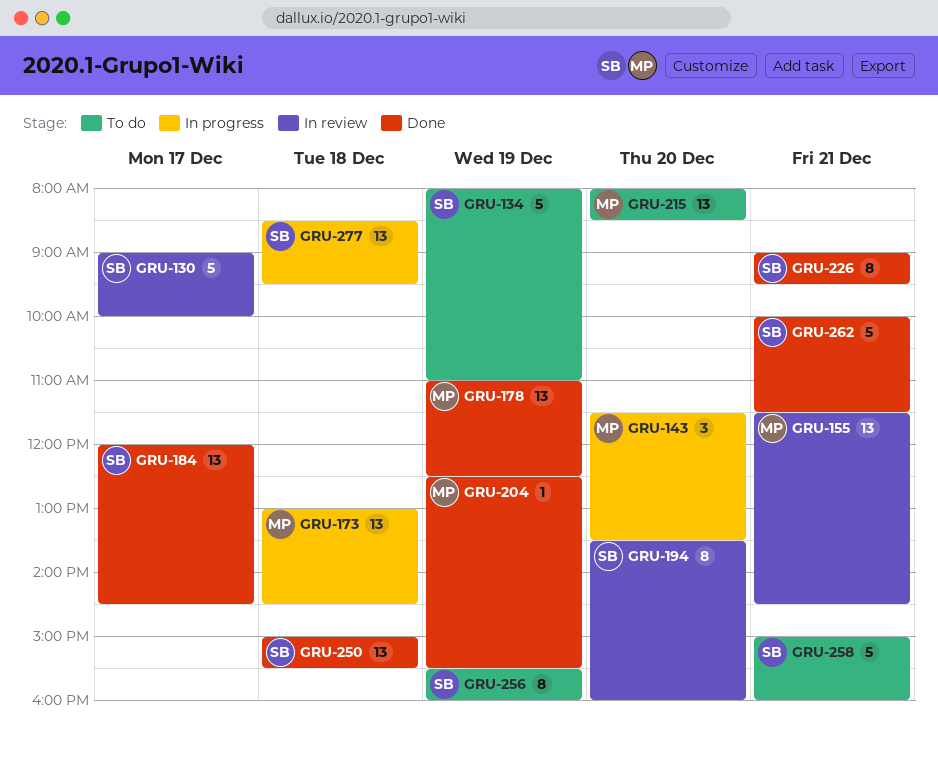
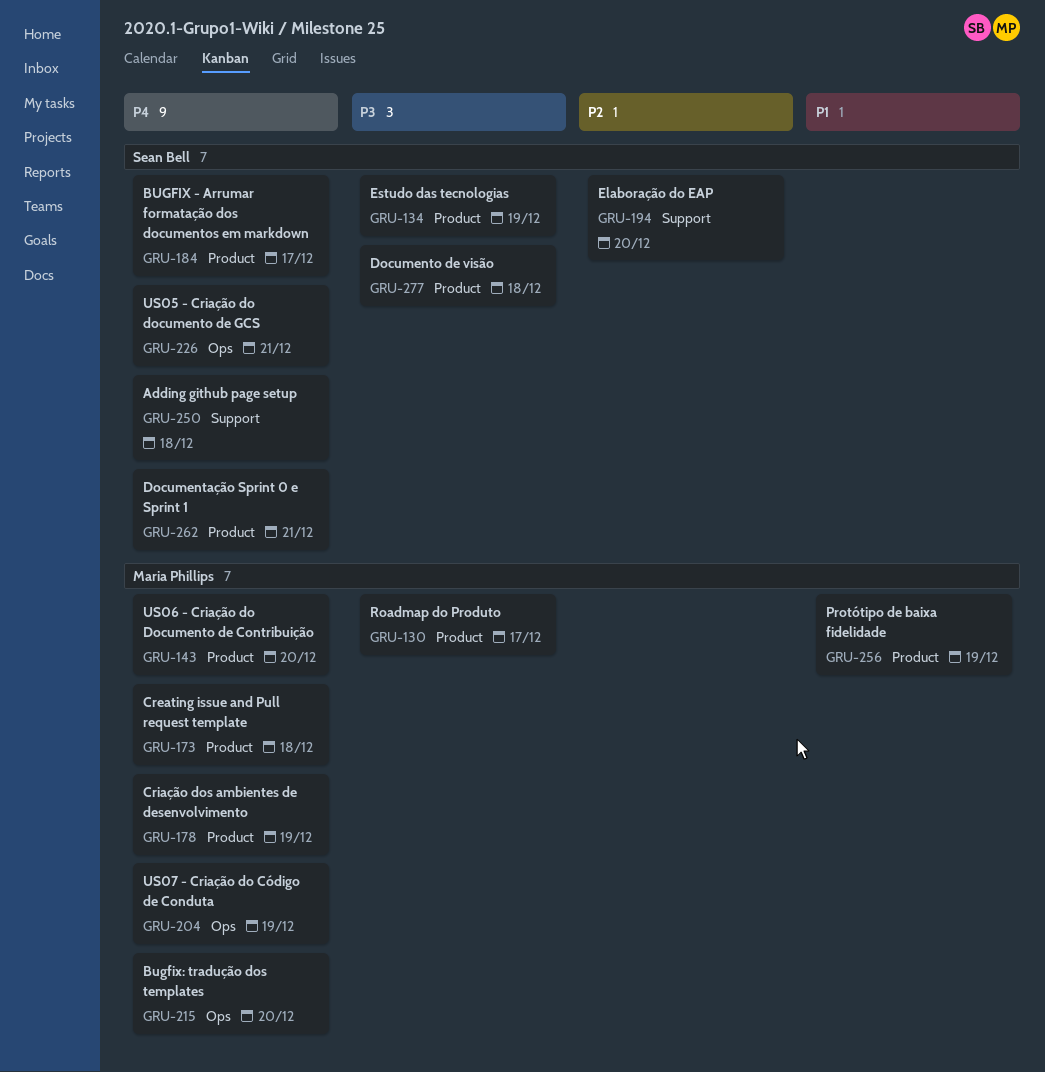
GRU-130, owner: Sean Bell -> Maria Phillips
GRU-155: present -> none
GRU-256, owner: Sean Bell -> Maria Phillips
GRU-258: present -> none

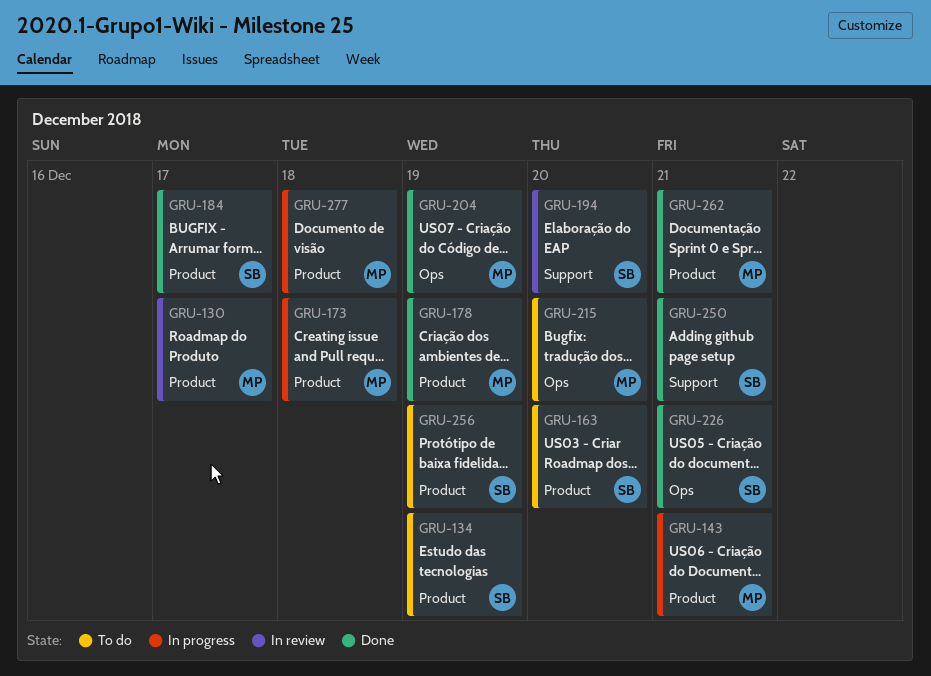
GRU-143, day: Dec 20 -> Dec 21
GRU-163: none -> present
GRU-250, day: Dec 18 -> Dec 21
GRU-256, owner: Maria Phillips -> Sean Bell
GRU-262, owner: Sean Bell -> Maria Phillips
GRU-277, owner: Sean Bell -> Maria Phillips

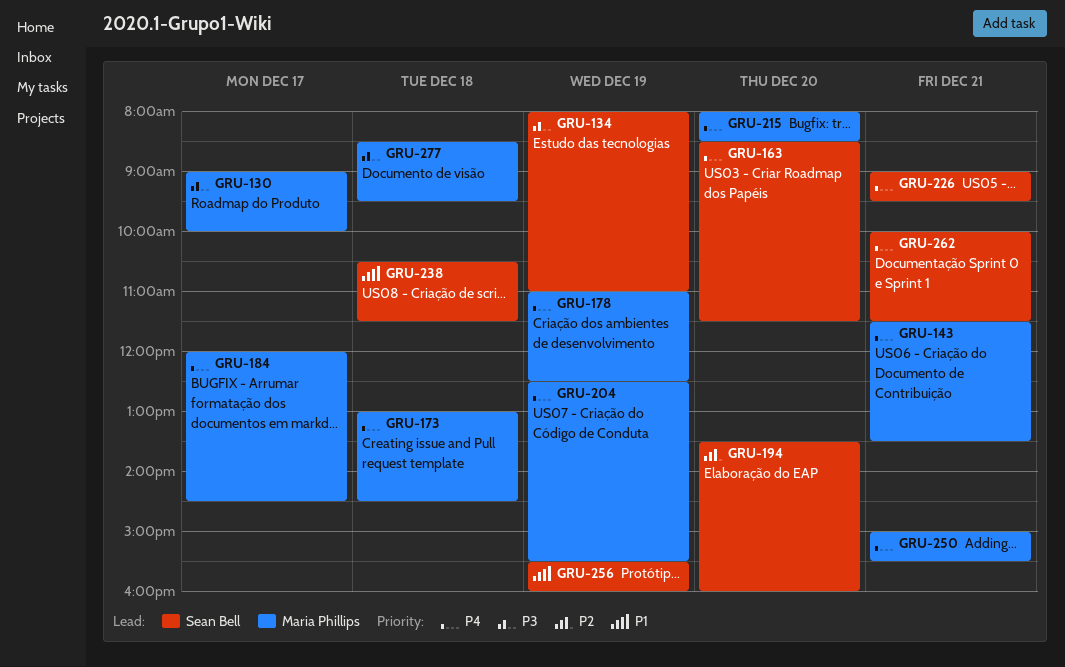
GRU-184, owner: Sean Bell -> Maria Phillips
GRU-238: none -> present
GRU-250, owner: Sean Bell -> Maria Phillips
GRU-262, owner: Maria Phillips -> Sean Bell

